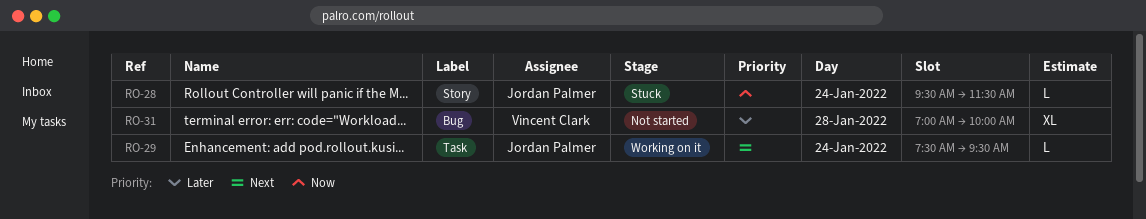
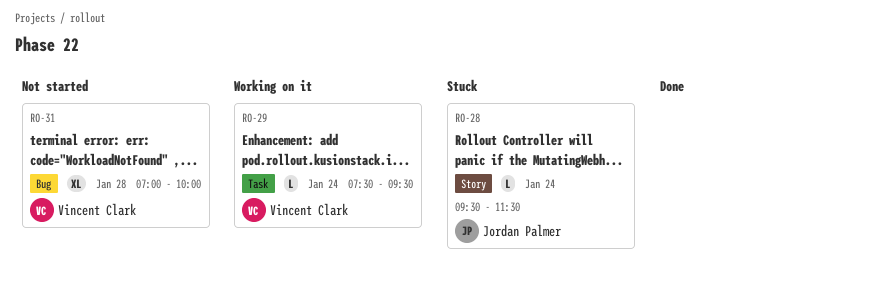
RO-29, owner: Jordan Palmer -> Vincent Clark

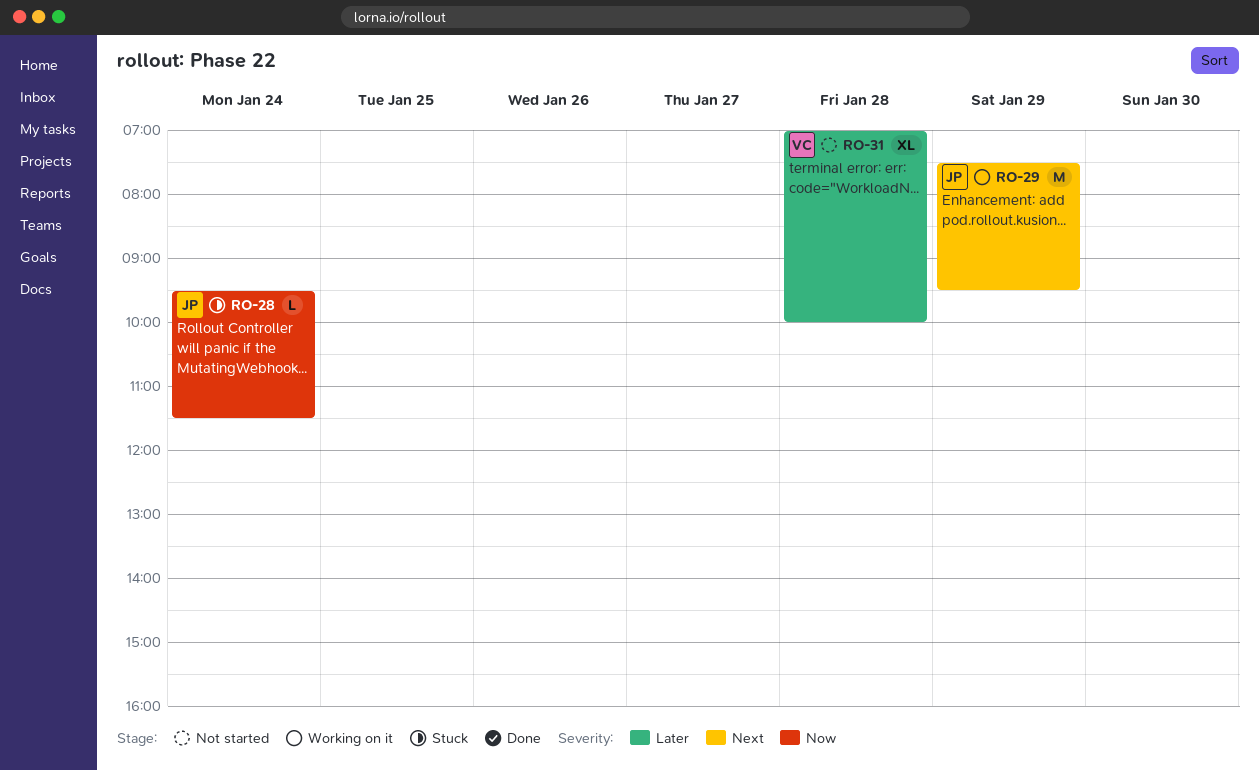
RO-29, owner: Vincent Clark -> Jordan Palmer
RO-29, estimate: L -> M
RO-29, day: Jan 24 -> Jan 29

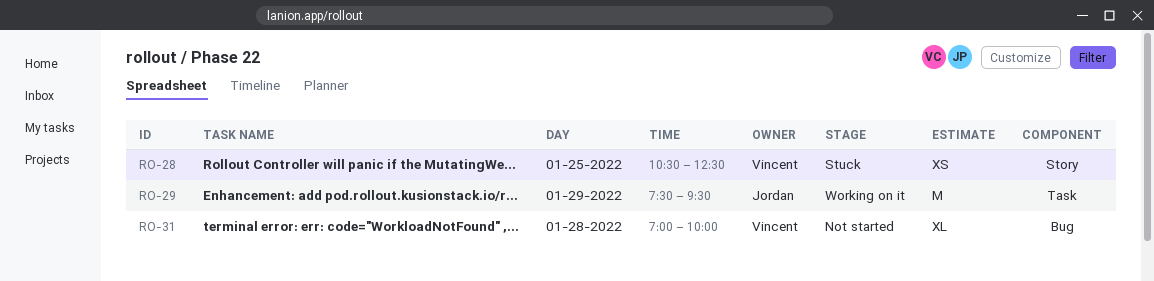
RO-28, owner: Jordan -> Vincent
RO-28, estimate: L -> XS
RO-28, day: Jan 24 -> Jan 25
RO-28, begins: 09:30 -> 10:30
RO-28, ends: 11:30 -> 12:30

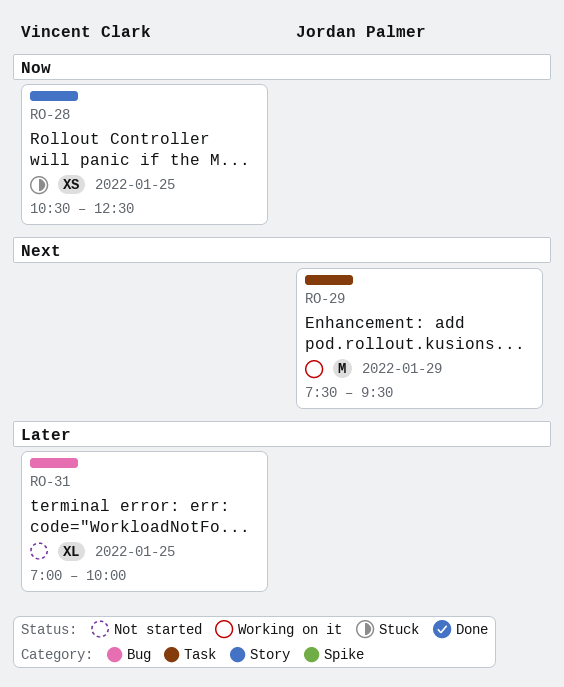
RO-31, day: Jan 28 -> Jan 25

